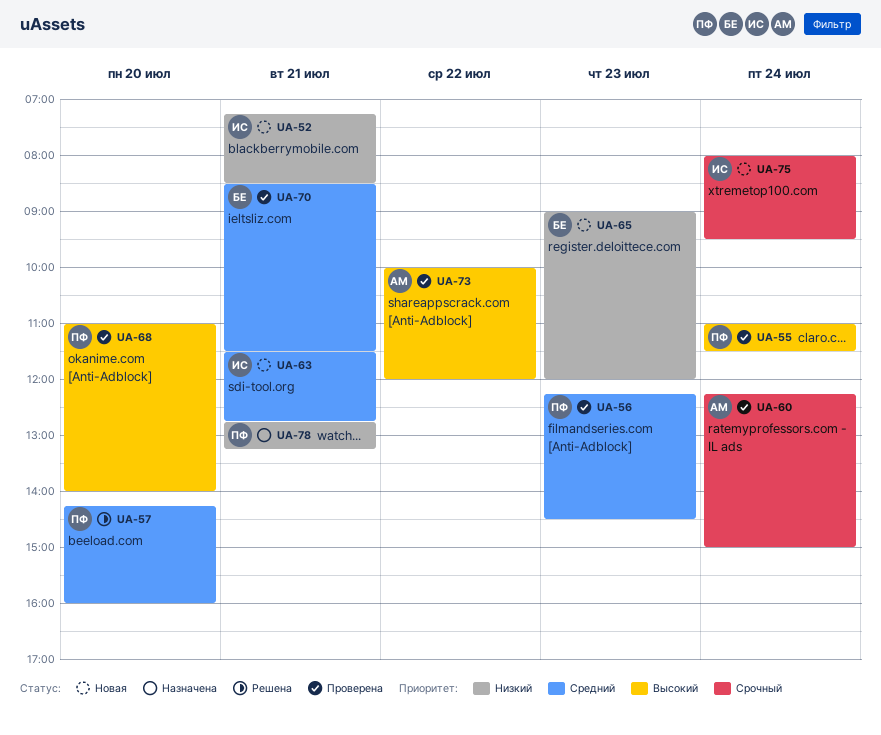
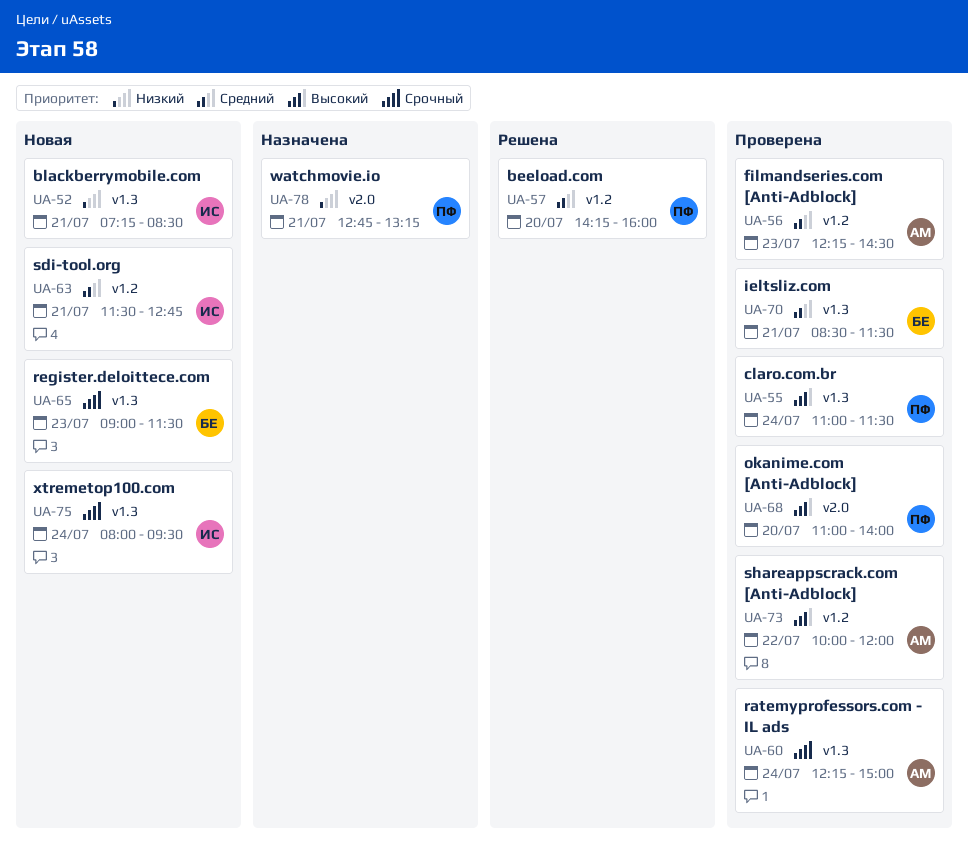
UA-56, owner: ПФ -> АМ
UA-65, priority: Низкий -> Срочный
UA-65, ends: 12:00 -> 11:30

